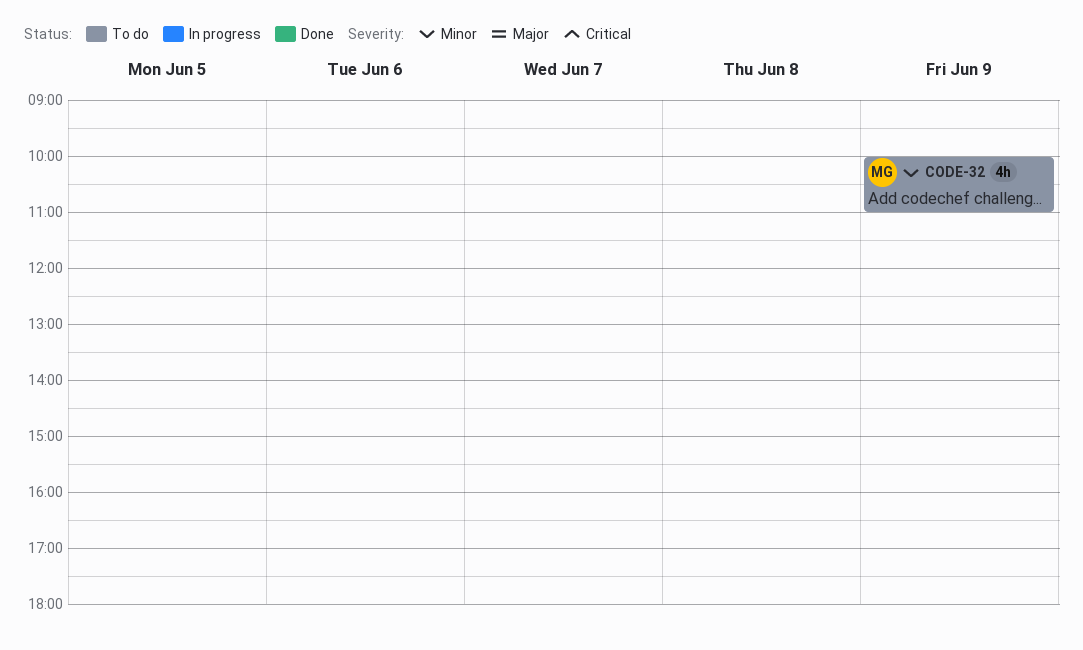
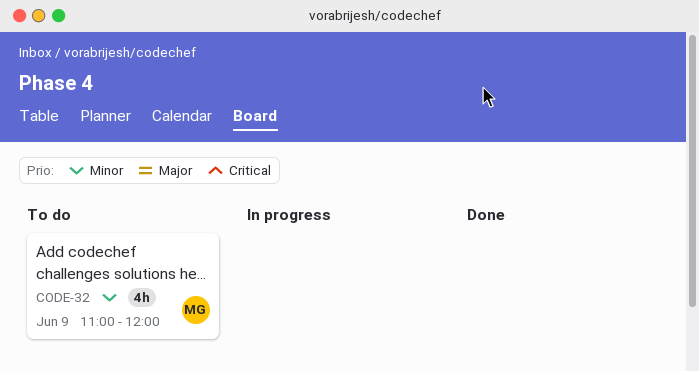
CODE-32, begins: 10:00 -> 11:00
CODE-32, ends: 11:00 -> 12:00

